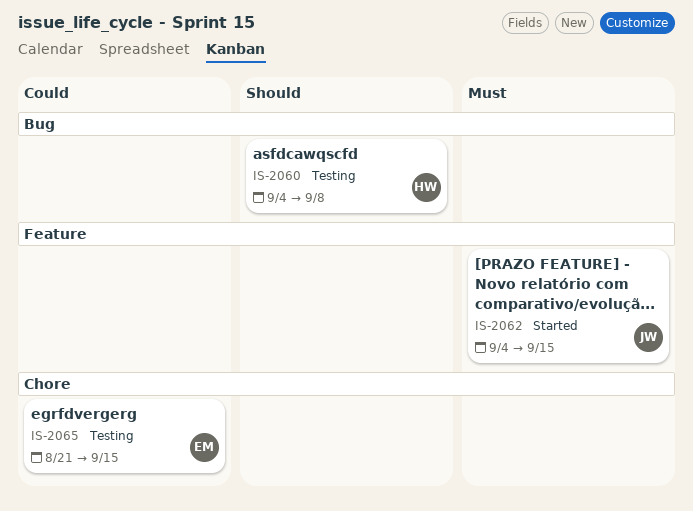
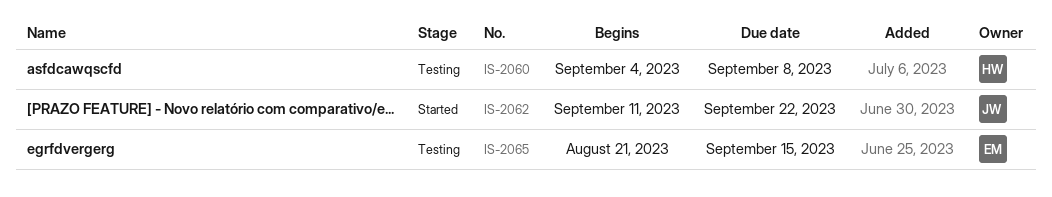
IS-2062, start: Sep 4 -> Sep 11
IS-2062, due: Sep 15 -> Sep 22

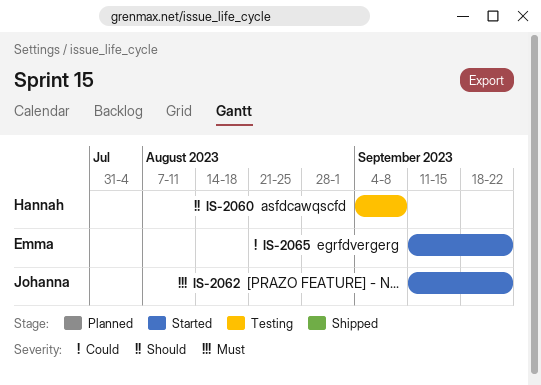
IS-2065, status: Testing -> Started
IS-2065, start: Aug 21 -> Sep 11
IS-2065, due: Sep 15 -> Sep 22

